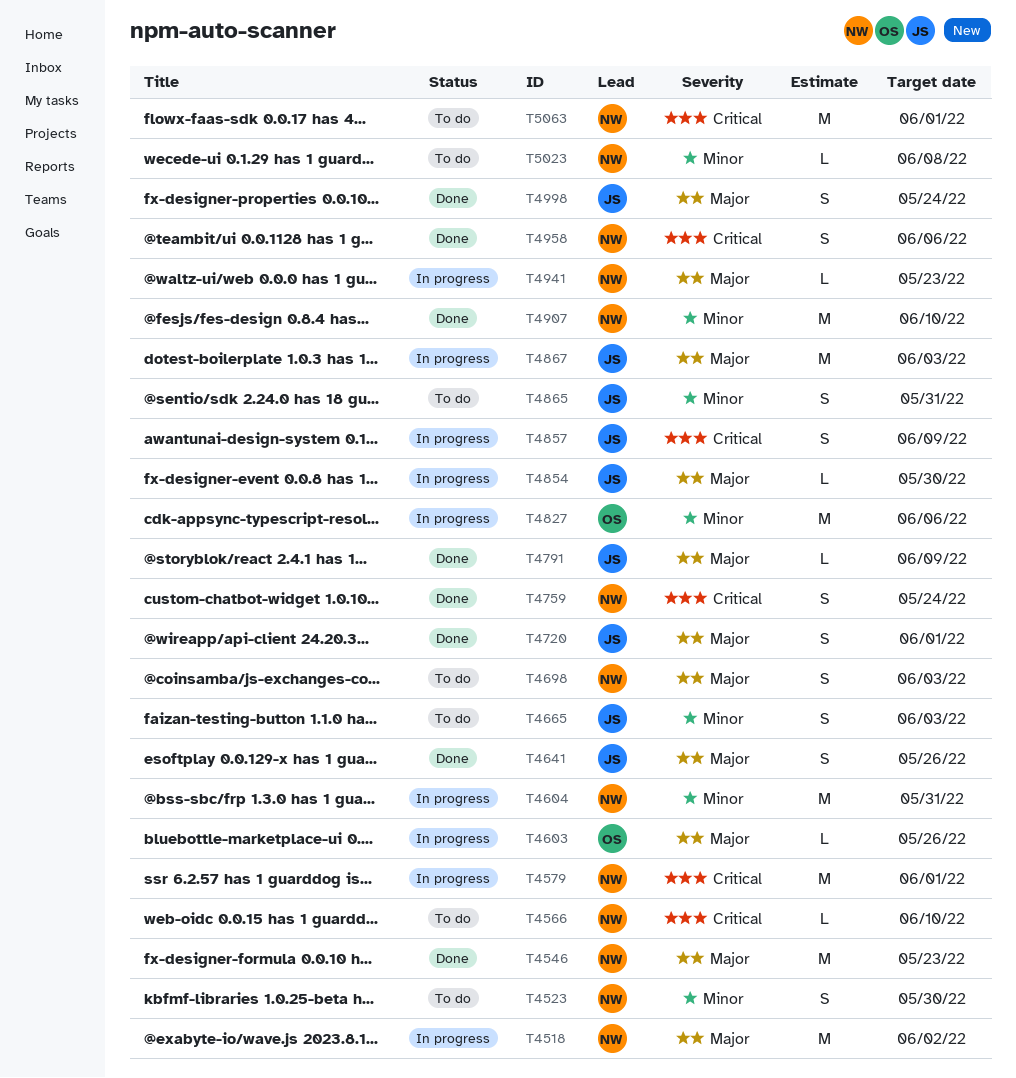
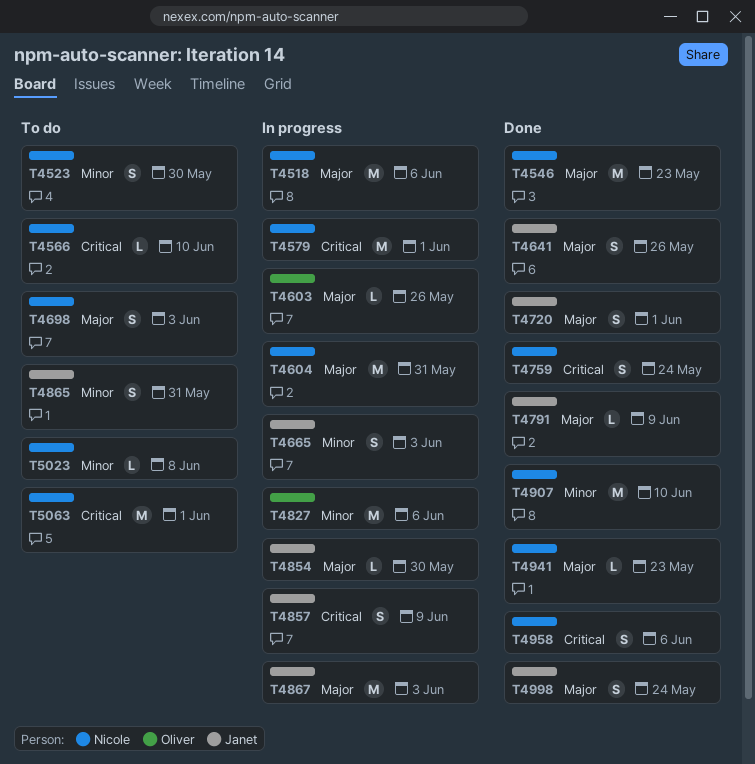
T4518, due: Jun 2 -> Jun 6
T4604, priority: Minor -> Major
T4665, status: To do -> In progress
T4941, status: In progress -> Done

